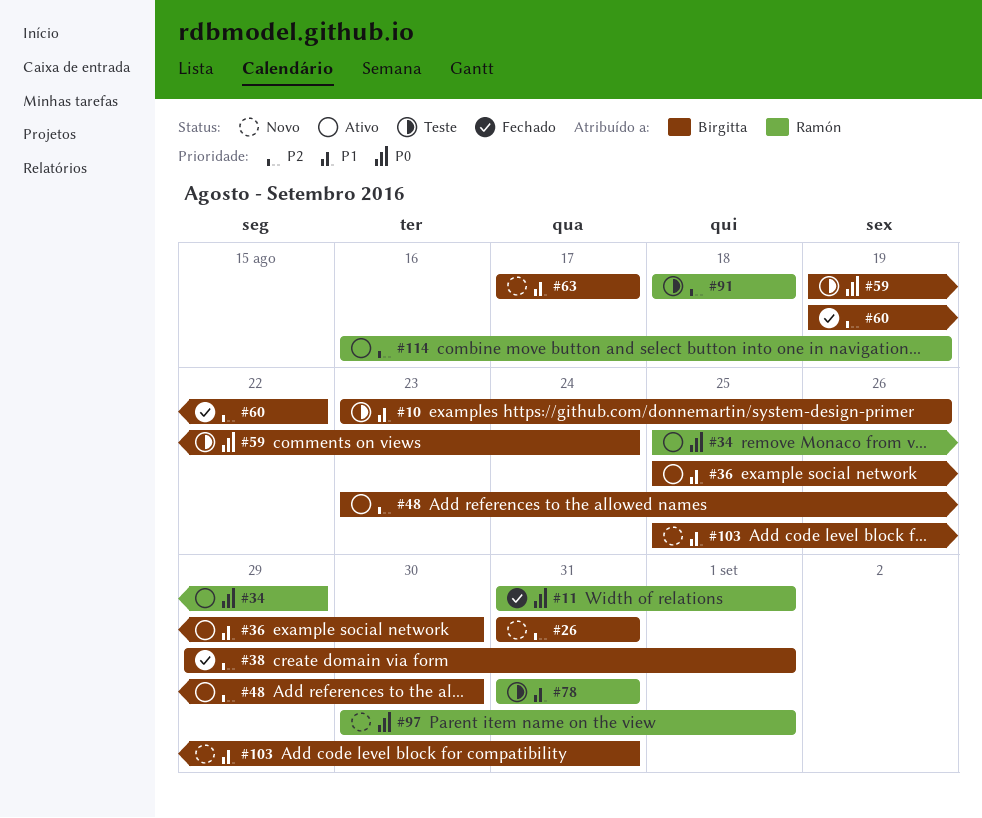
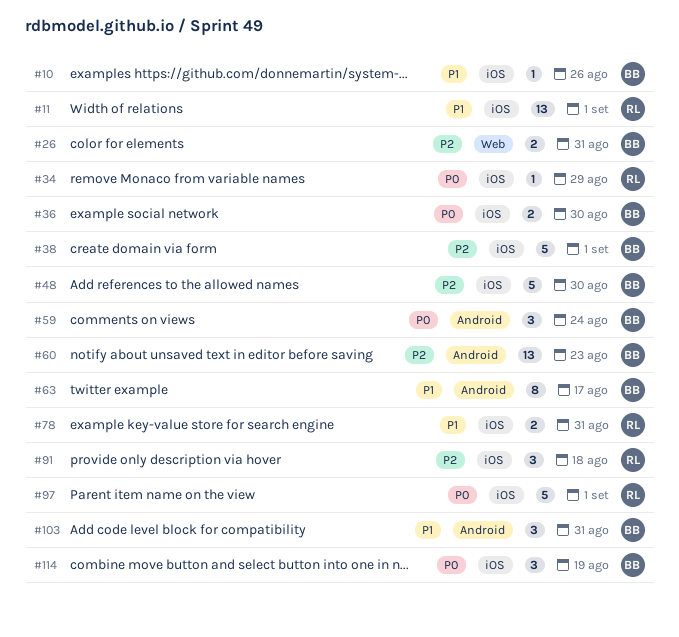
#11, priority: P0 -> P1
#36, priority: P1 -> P0
#60, due: Aug 22 -> Aug 23
#114, owner: Ramón -> Birgitta
#114, priority: P2 -> P0

